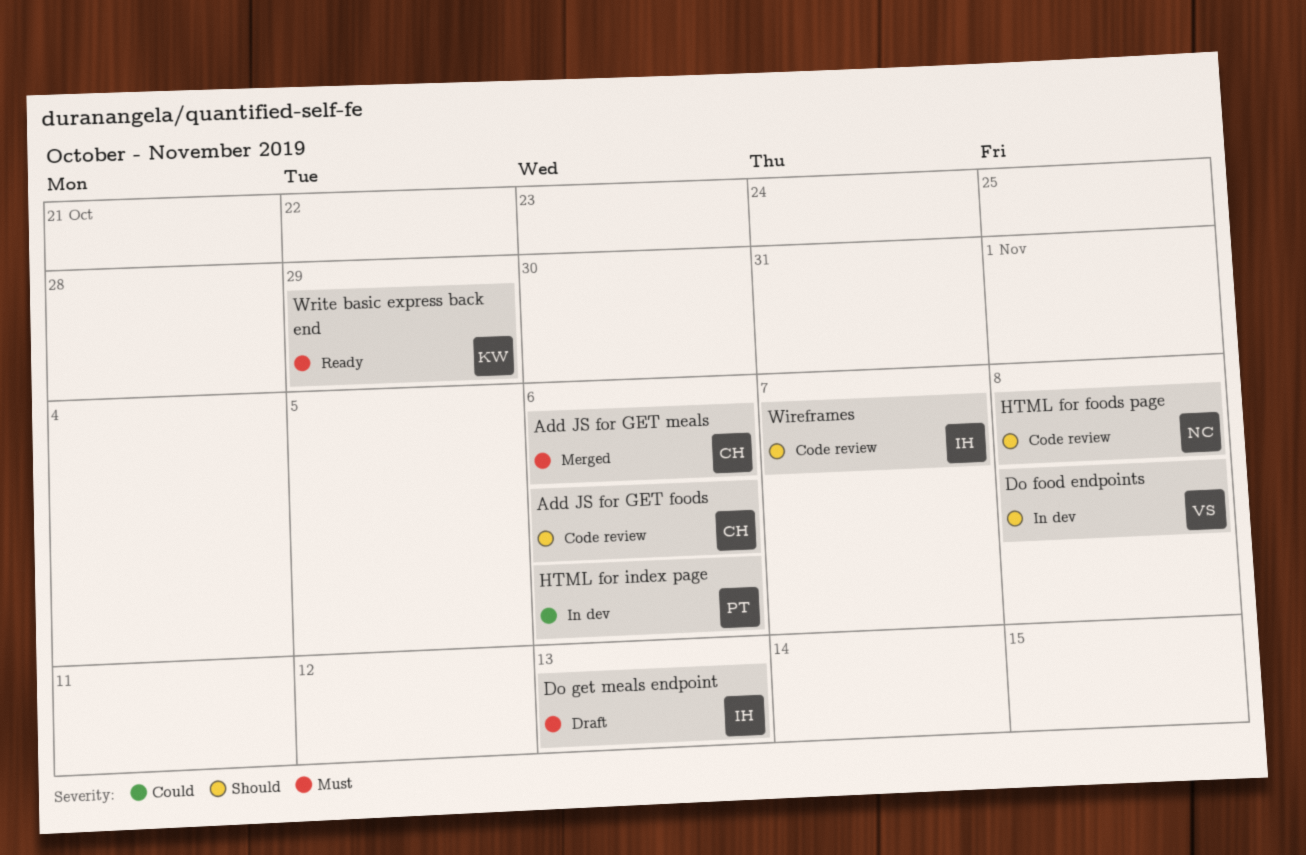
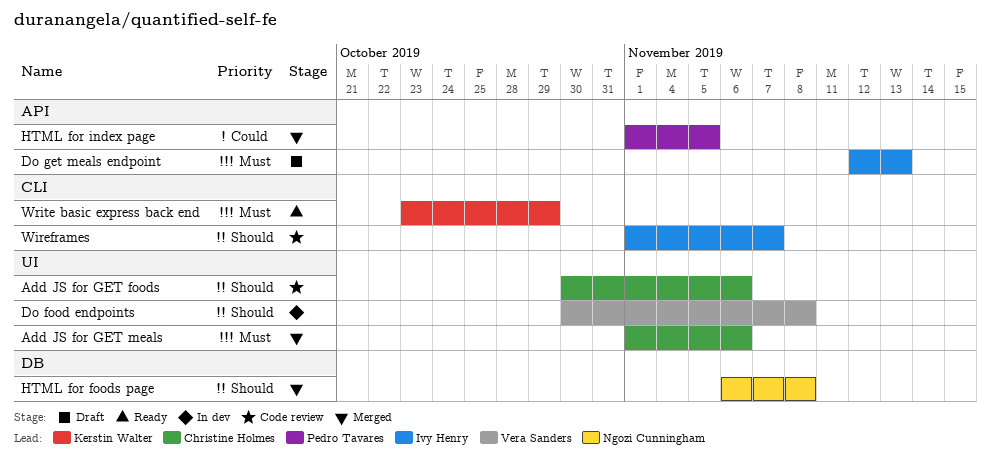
HTML for foods page, status: Code review -> Merged
HTML for index page, status: In dev -> Merged
HTML for index page, due: Nov 6 -> Nov 5

